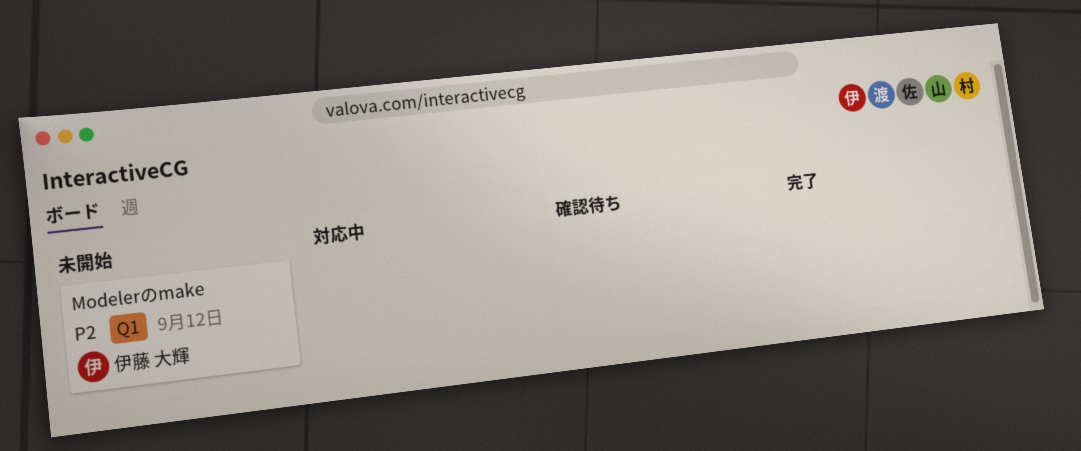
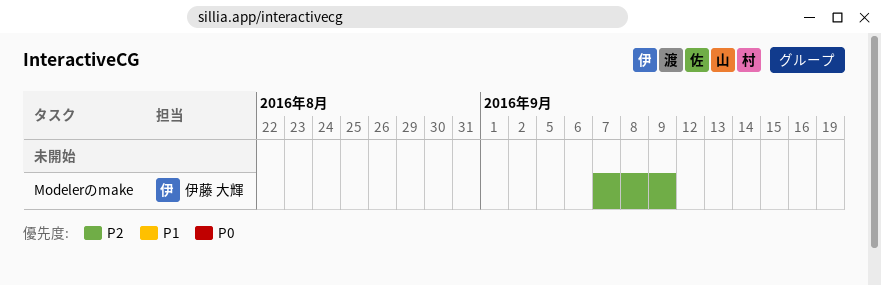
Modelerのmake, due: Sep 12 -> Sep 9

